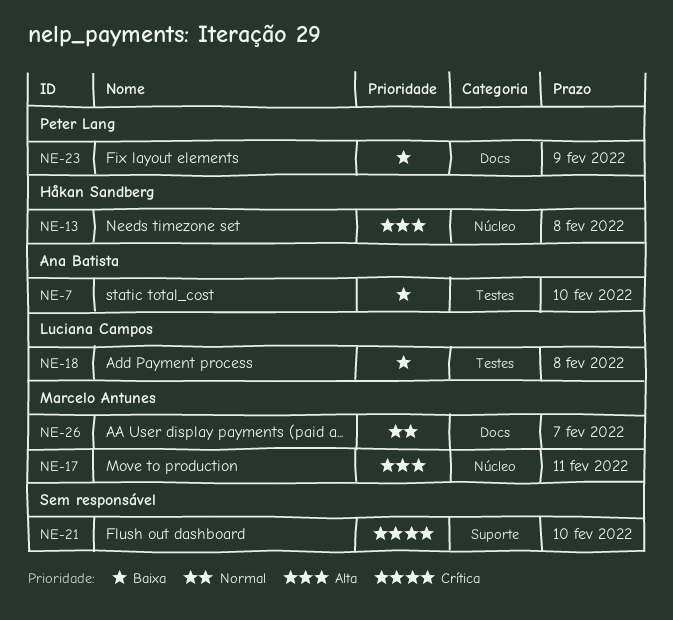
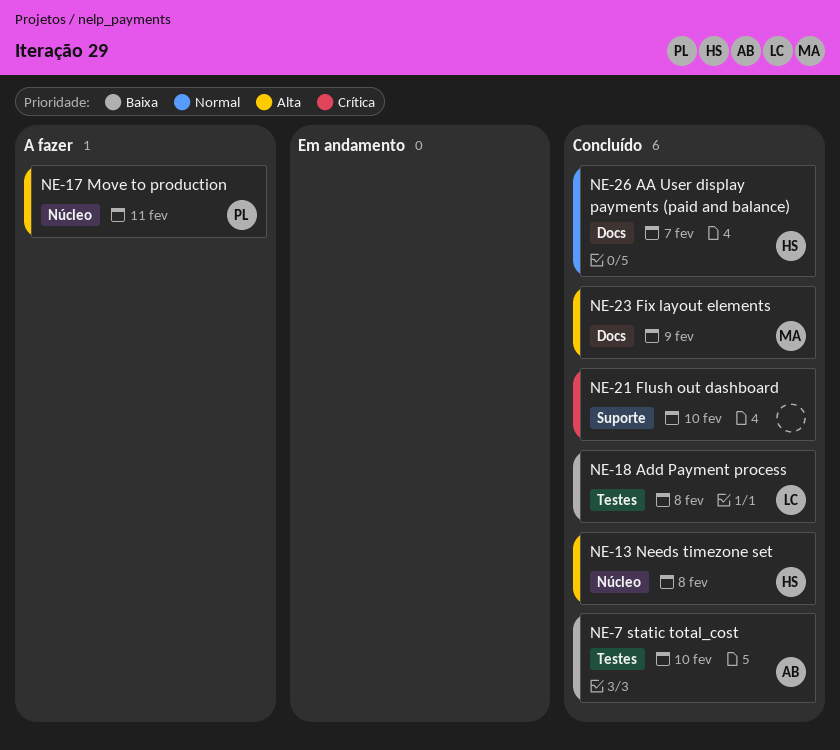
NE-17, owner: Marcelo Antunes -> Peter Lang
NE-23, owner: Peter Lang -> Marcelo Antunes
NE-23, priority: Baixa -> Alta
NE-26, owner: Marcelo Antunes -> Håkan Sandberg

